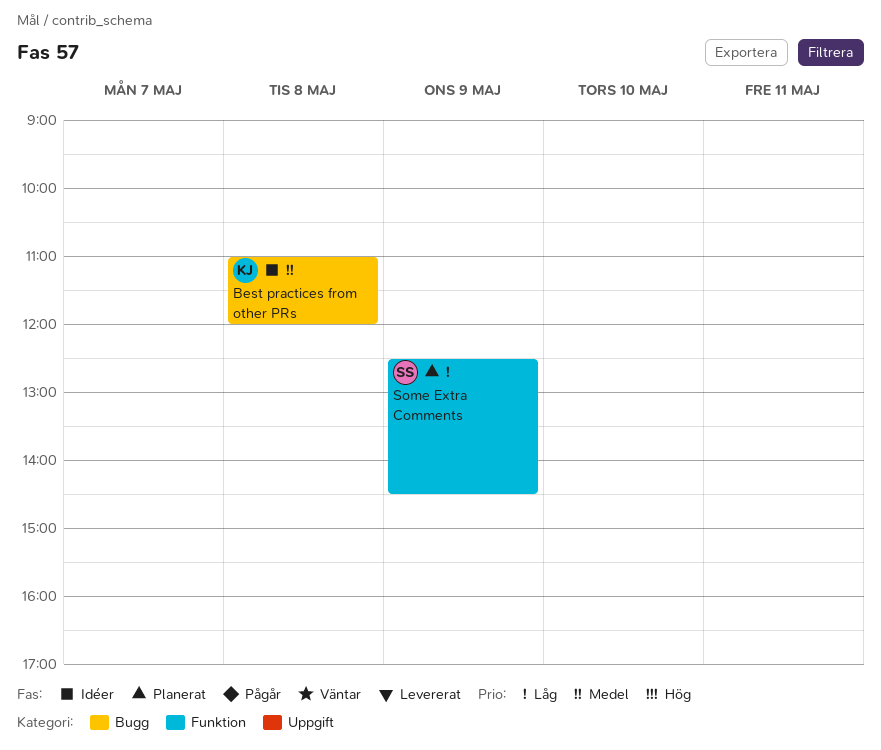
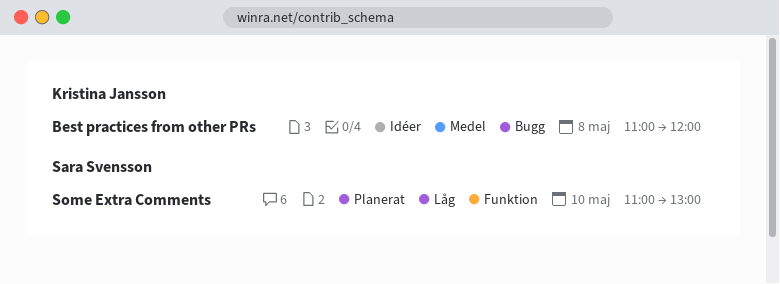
Some Extra Comments, day: May 9 -> May 10
Some Extra Comments, begins: 12:30 -> 11:00
Some Extra Comments, ends: 14:30 -> 13:00

